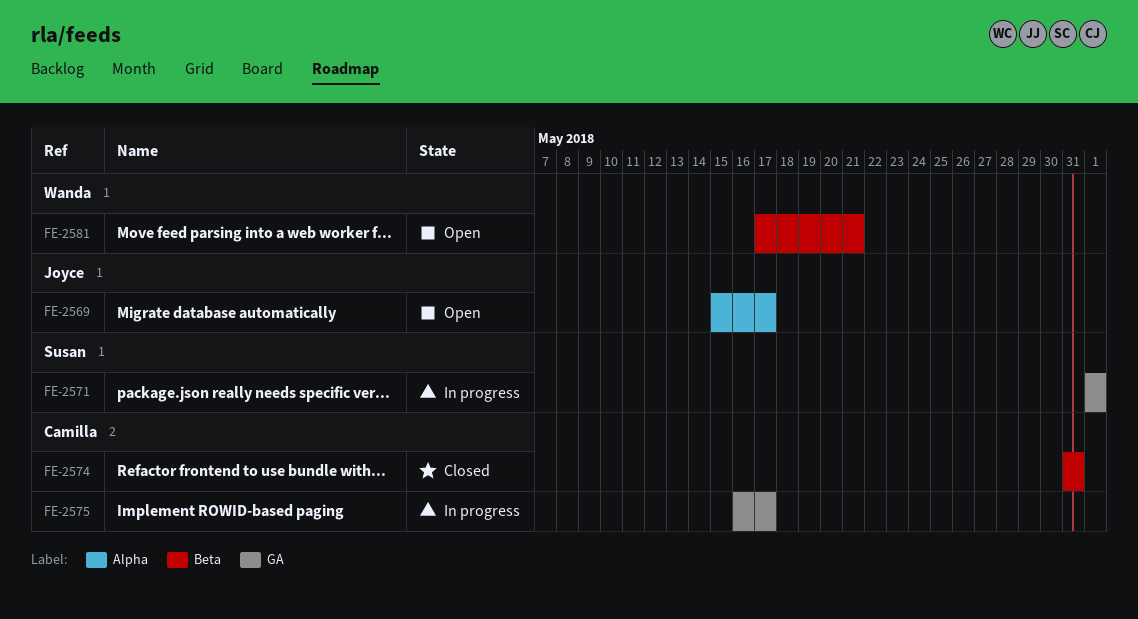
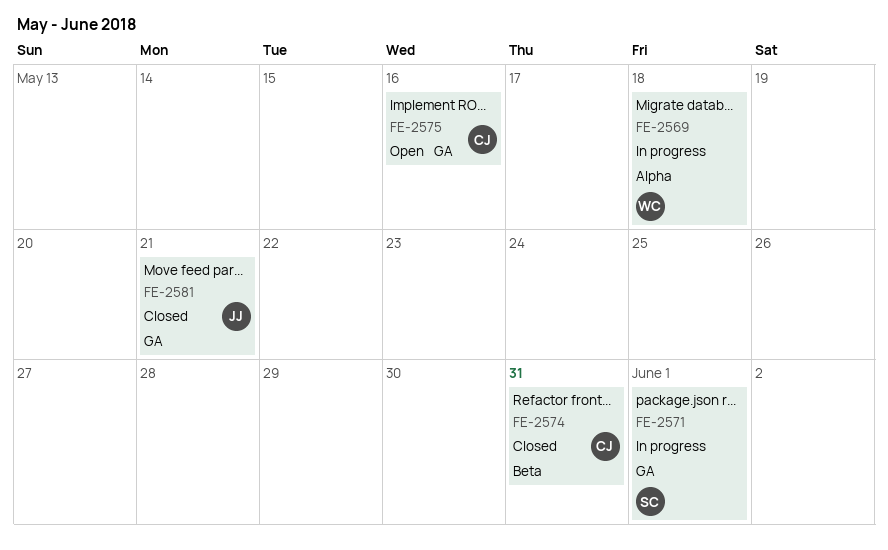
FE-2569, status: Open -> In progress
FE-2569, owner: Joyce -> Wanda
FE-2569, due: May 17 -> May 18
FE-2575, status: In progress -> Open
FE-2575, due: May 17 -> May 16
FE-2581, status: Open -> Closed
FE-2581, owner: Wanda -> Joyce
FE-2581, label: Beta -> GA

